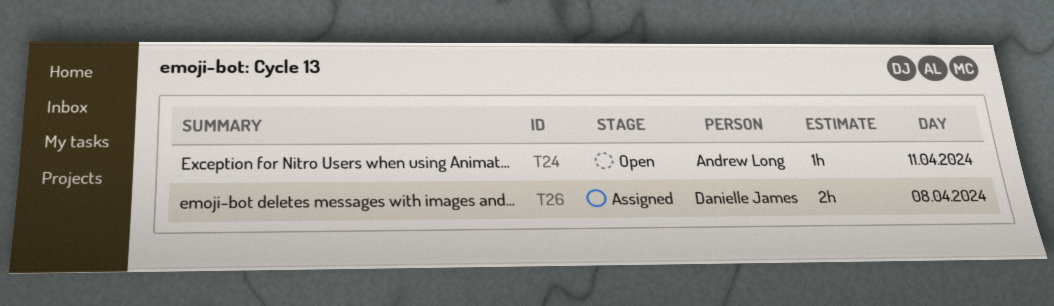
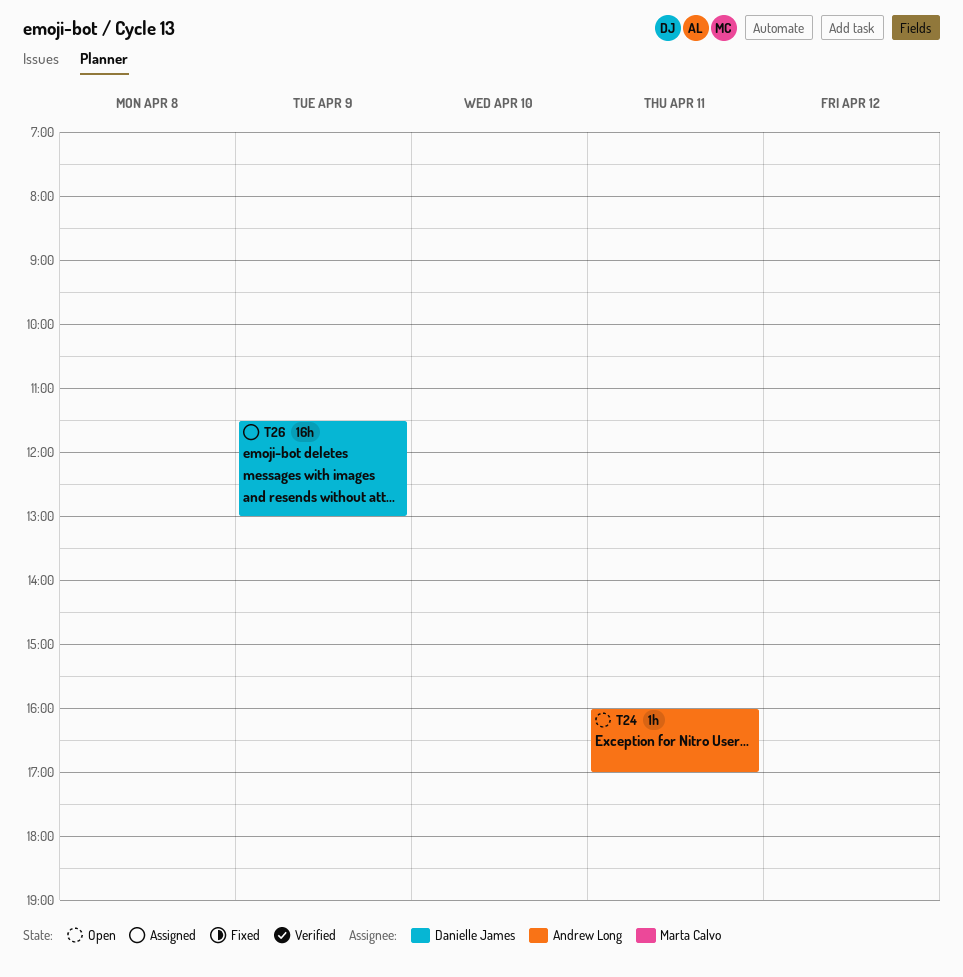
T26, estimate: 2h -> 16h
T26, day: Apr 8 -> Apr 9

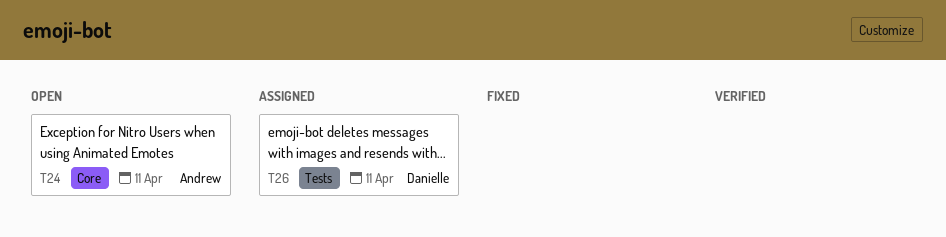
T26, day: Apr 9 -> Apr 11

